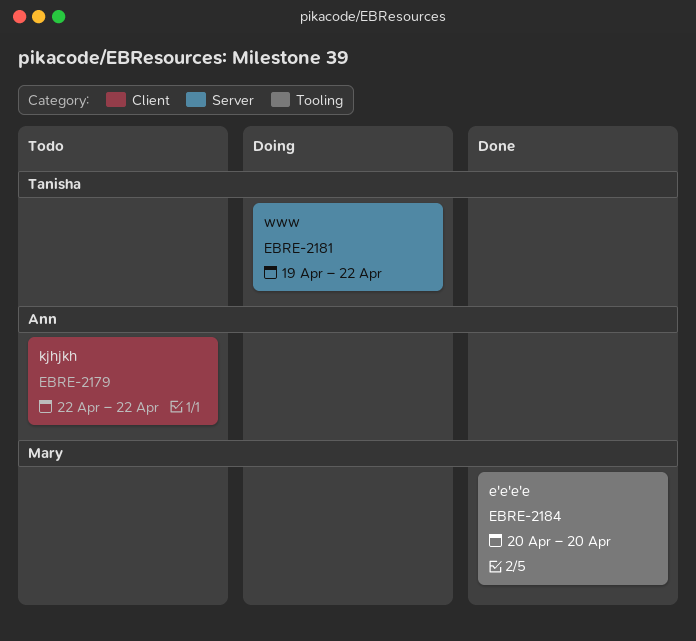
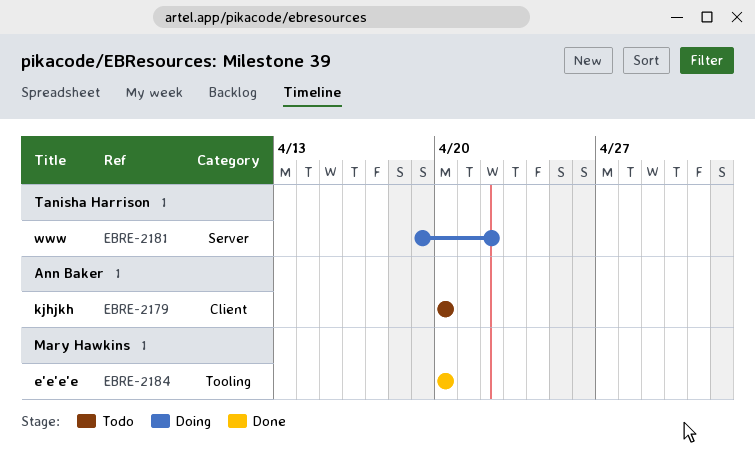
EBRE-2179, start: Apr 22 -> Apr 20
EBRE-2179, due: Apr 22 -> Apr 20

